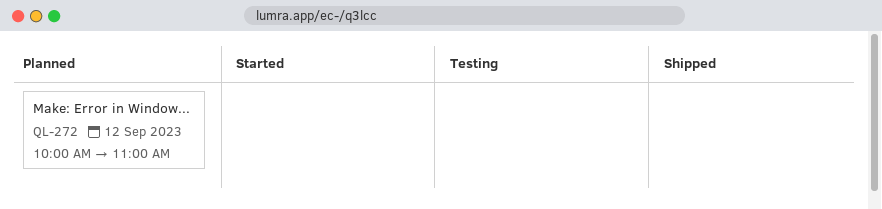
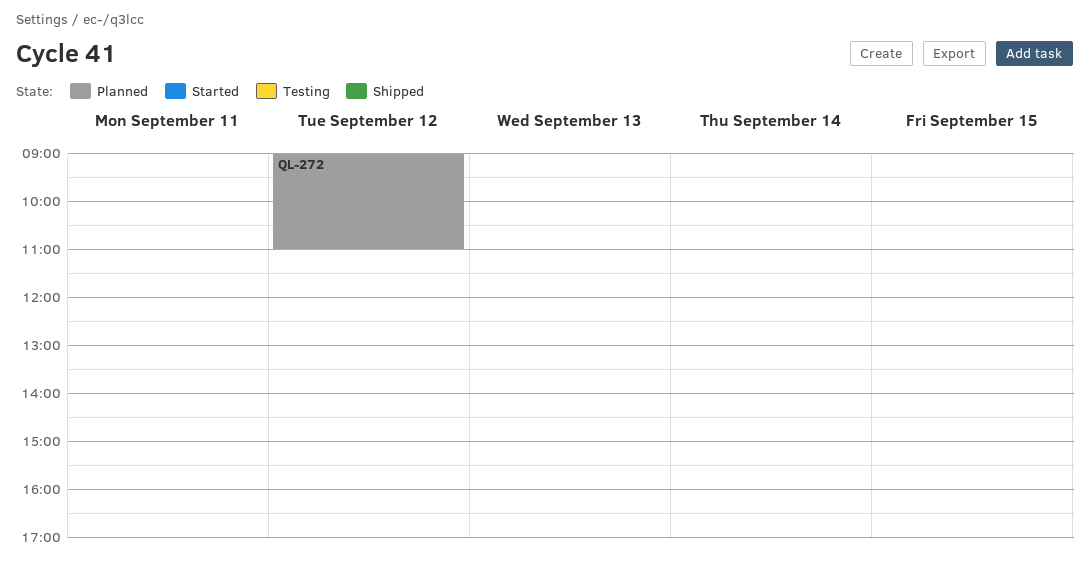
QL-272, begins: 10:00 -> 09:00

